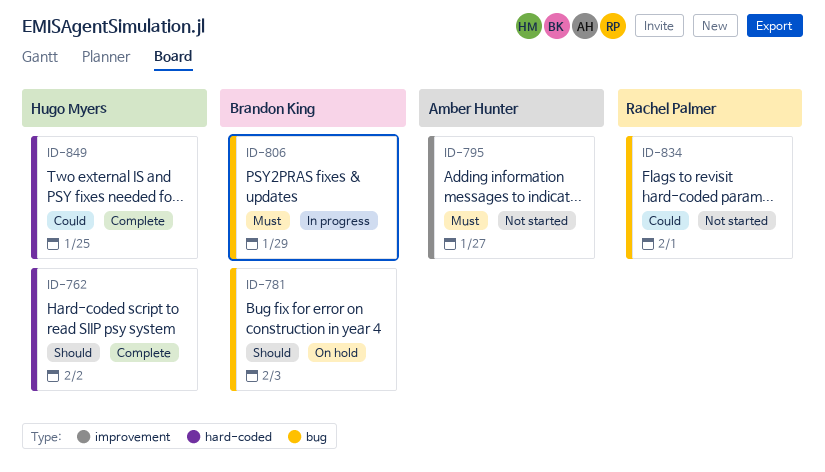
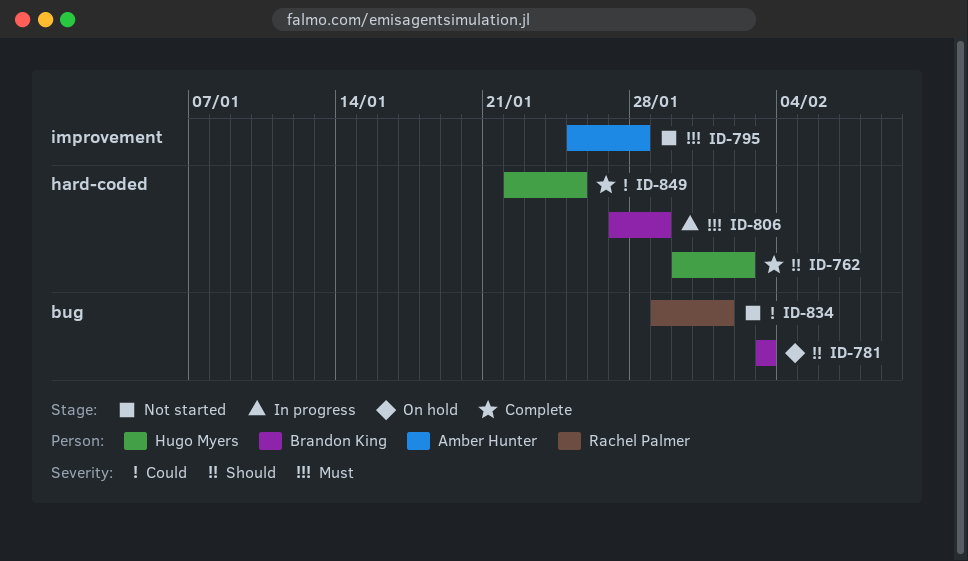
ID-795, due: Jan 27 -> Jan 28
ID-806, label: bug -> hard-coded

